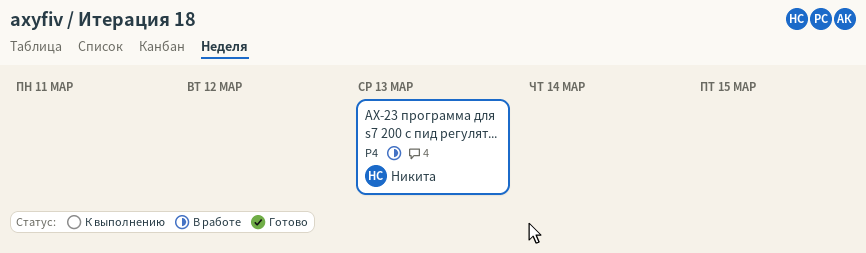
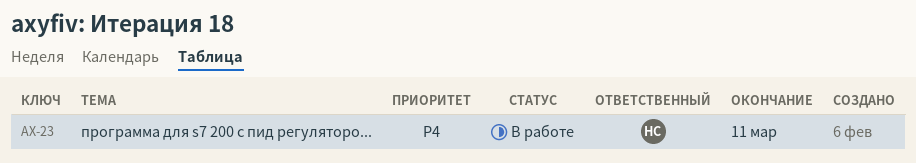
AX-23, due: Mar 13 -> Mar 11

